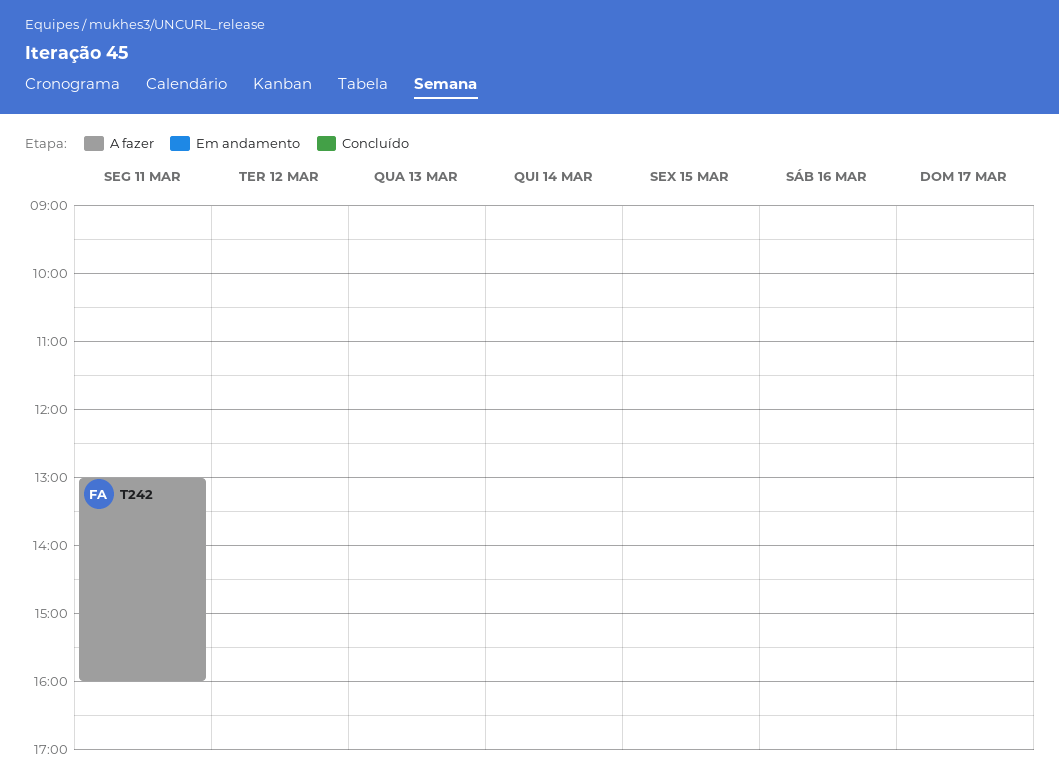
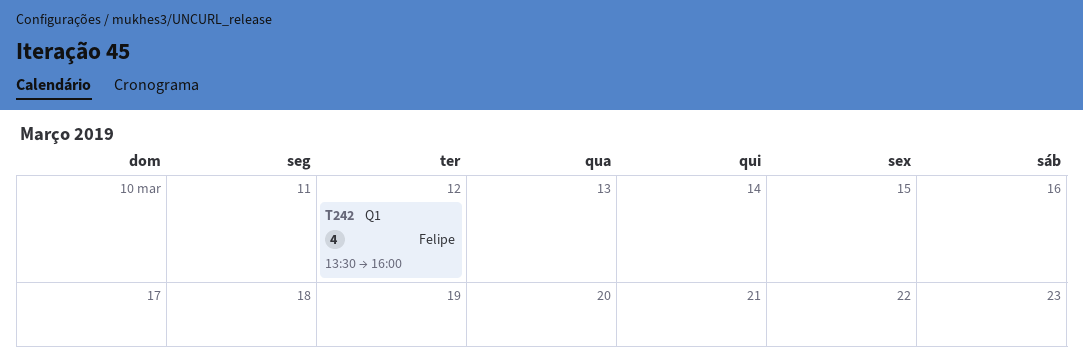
T242, day: Mar 11 -> Mar 12
T242, begins: 13:00 -> 13:30

